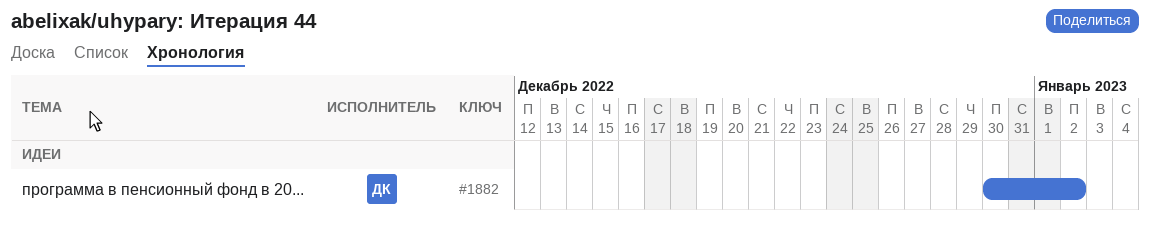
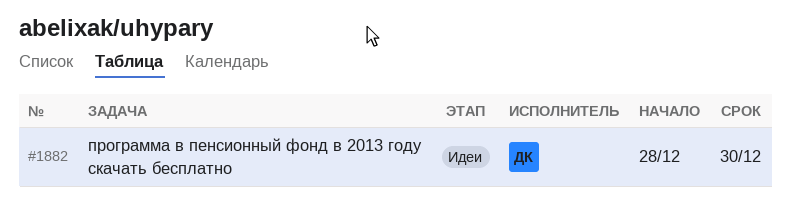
#1882, start: Dec 30 -> Dec 28
#1882, due: Jan 2 -> Dec 30

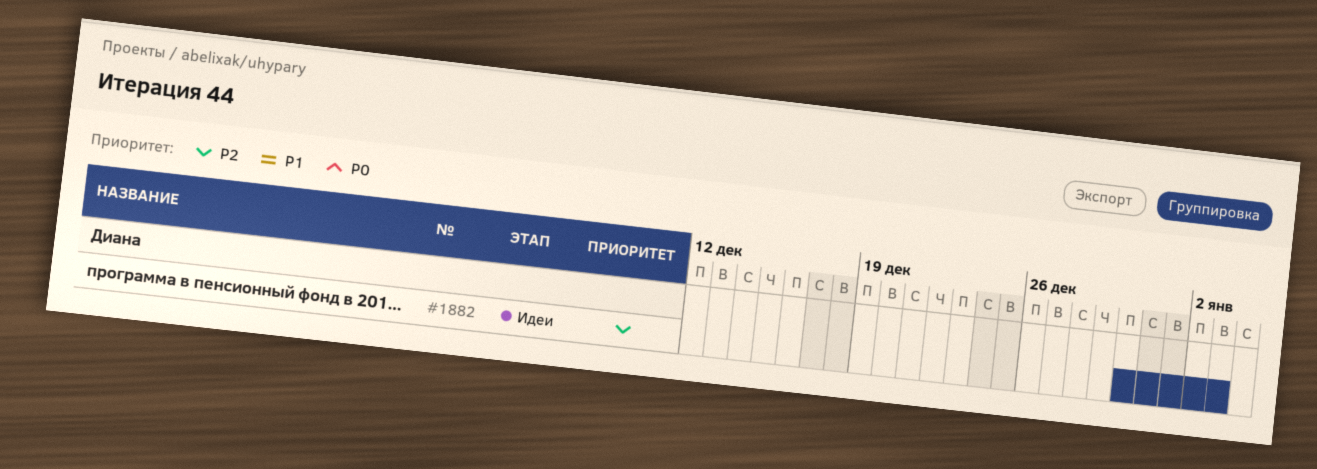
#1882, start: Dec 28 -> Dec 30
#1882, due: Dec 30 -> Jan 3

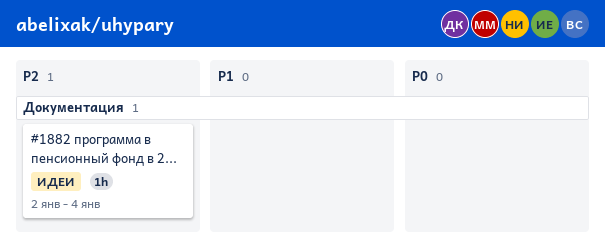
#1882, start: Dec 30 -> Jan 2
#1882, due: Jan 3 -> Jan 4

